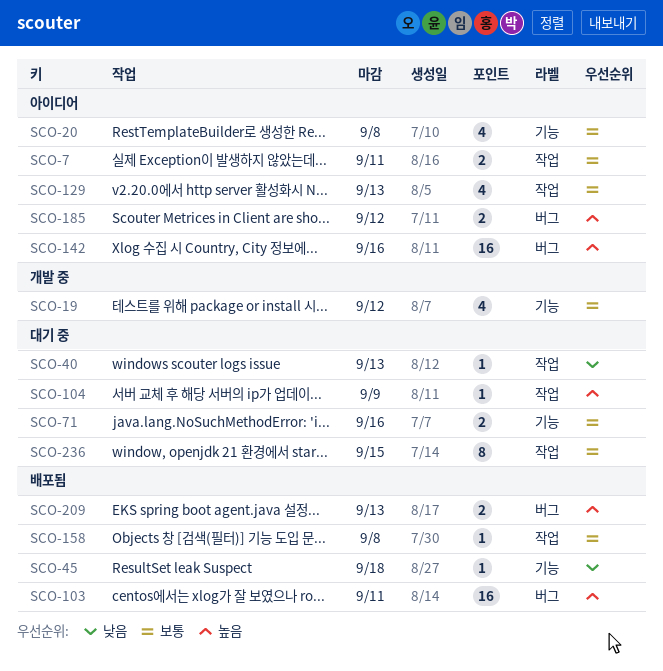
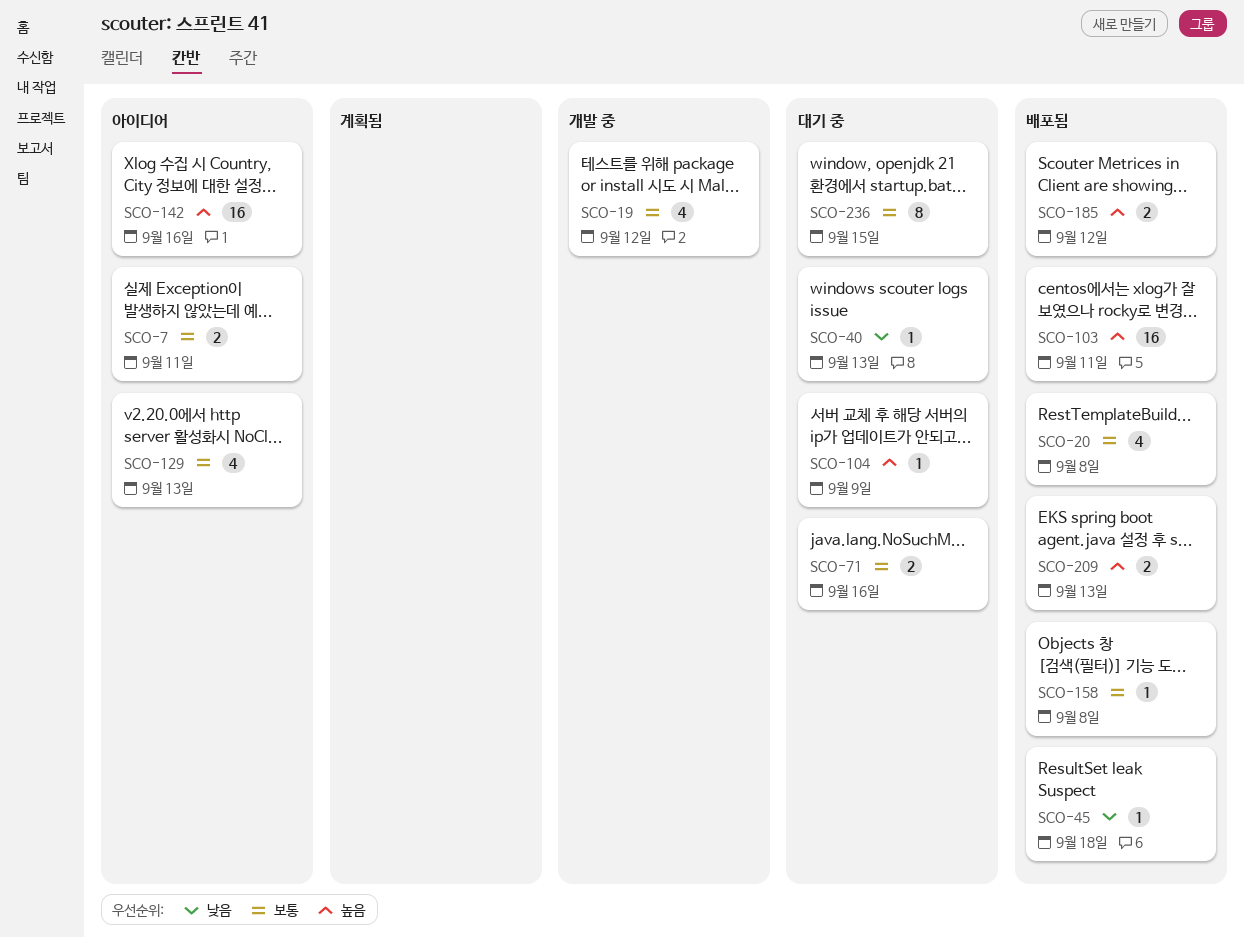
SCO-20, status: 아이디어 -> 배포됨
SCO-185, status: 아이디어 -> 배포됨

